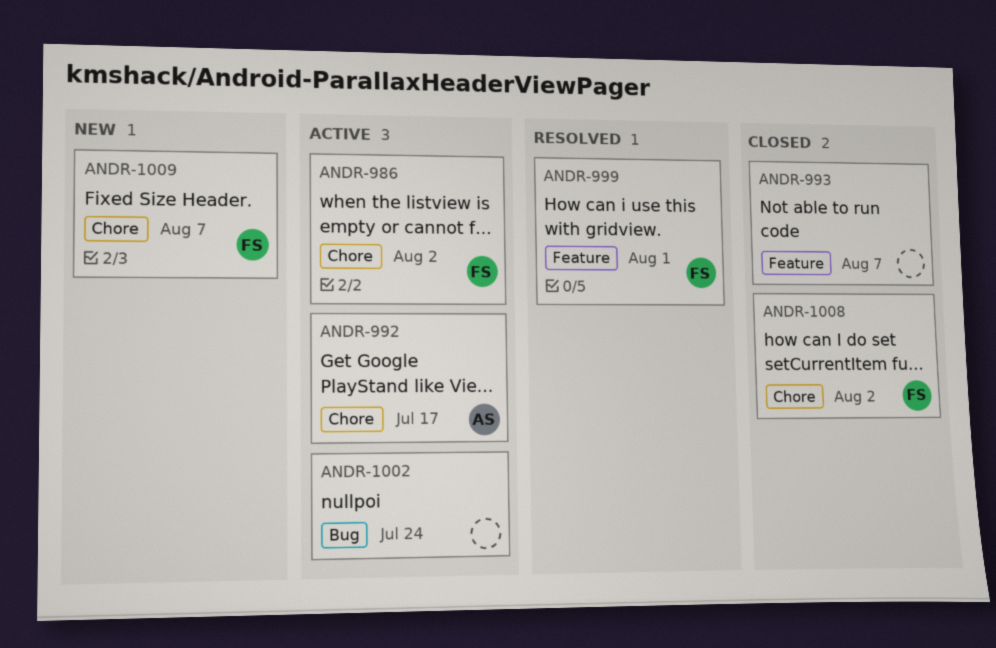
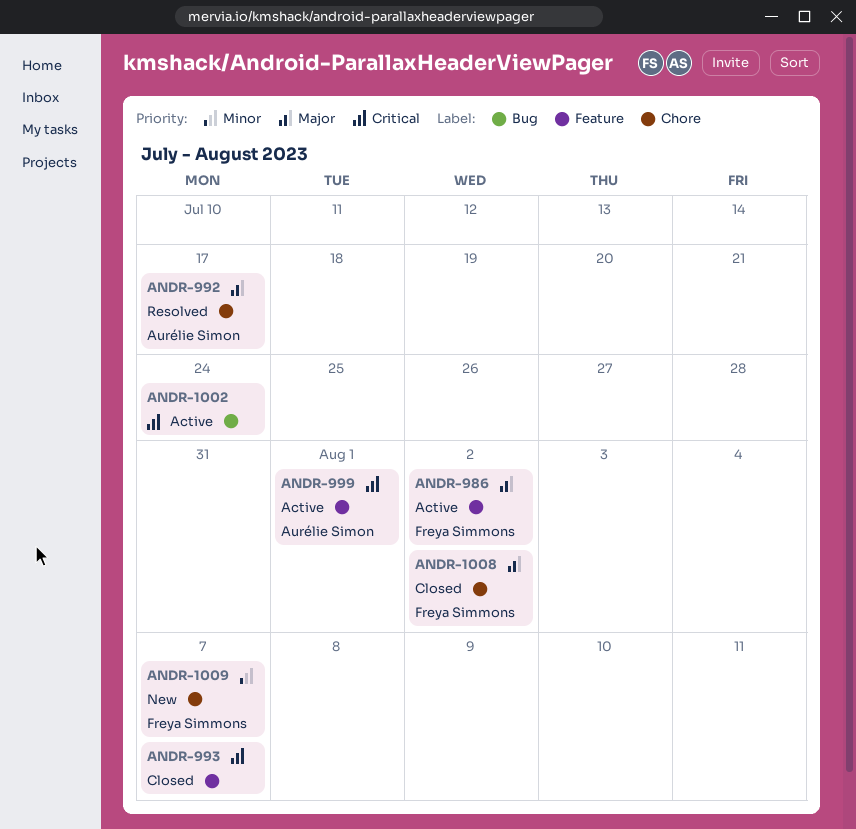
ANDR-986, label: Chore -> Feature
ANDR-992, status: Active -> Resolved
ANDR-999, status: Resolved -> Active
ANDR-999, owner: Freya Simmons -> Aurélie Simon

